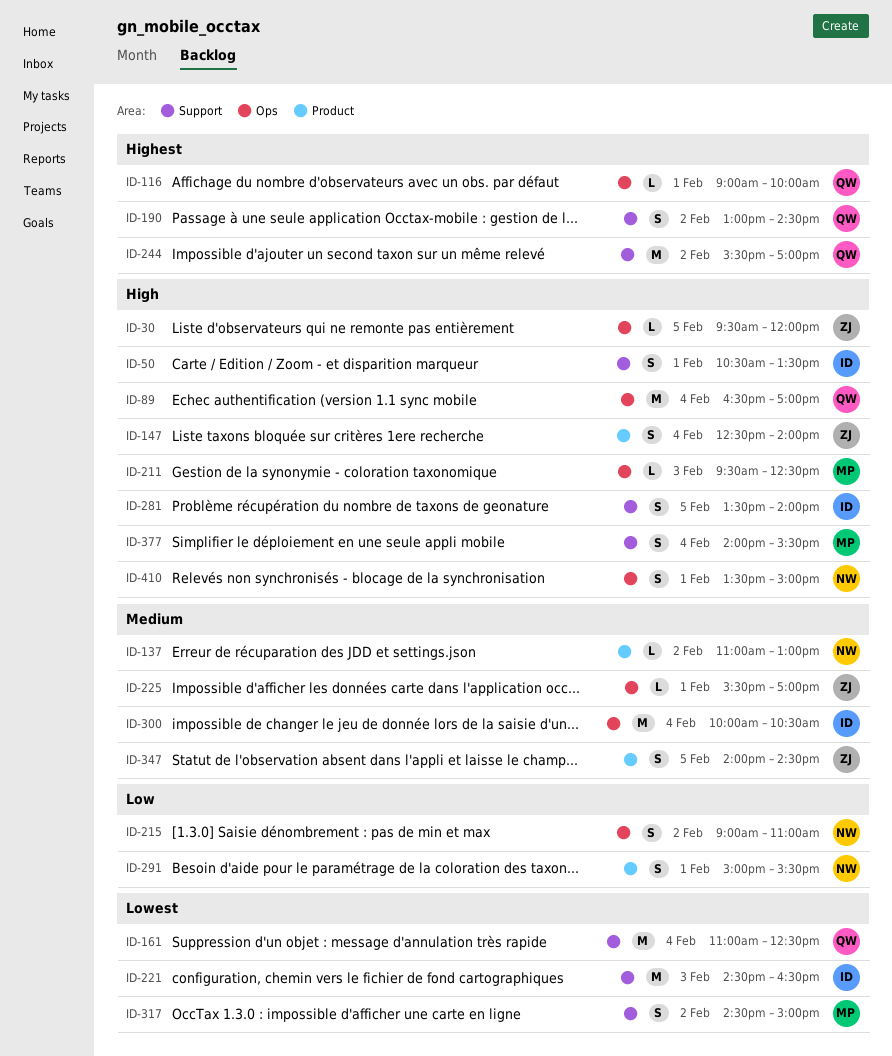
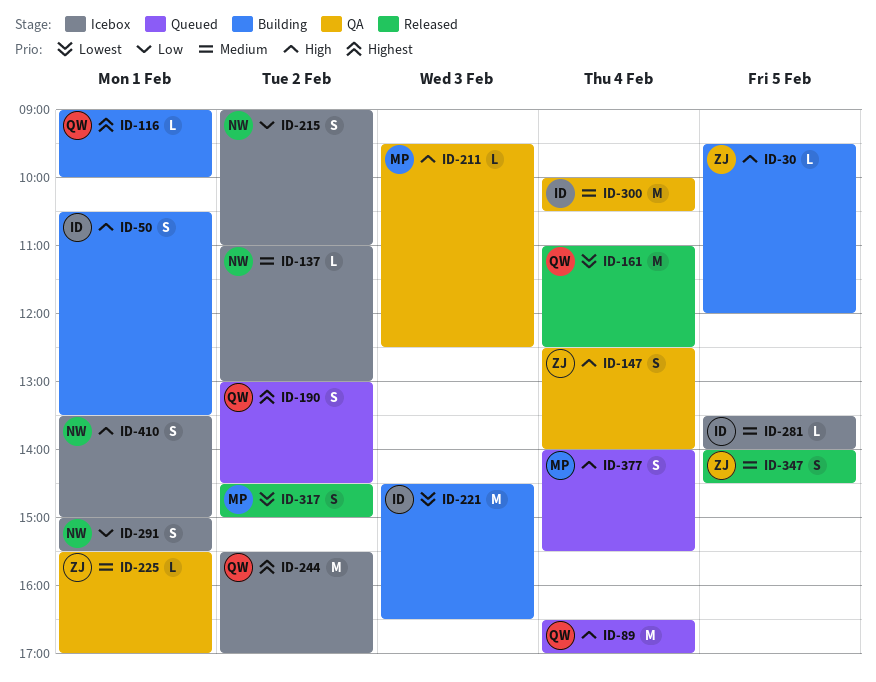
ID-281, priority: High -> Medium
ID-281, estimate: S -> L

